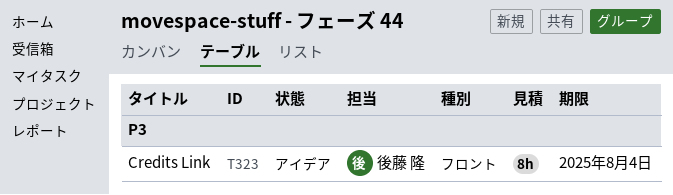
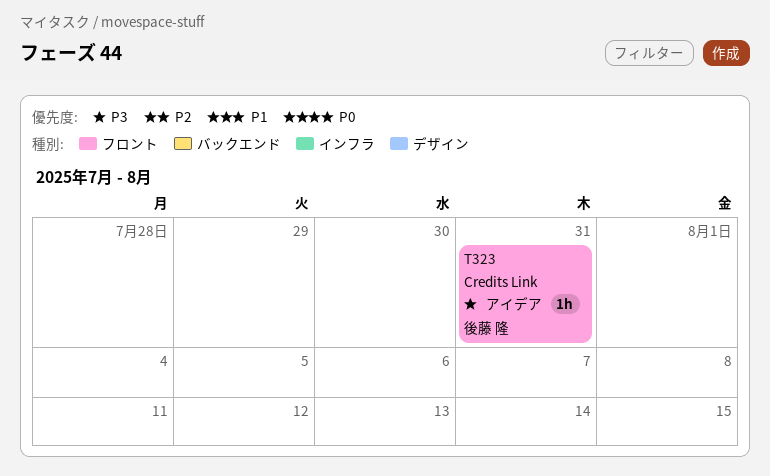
T323, estimate: 8h -> 1h
T323, due: Aug 4 -> Jul 31

